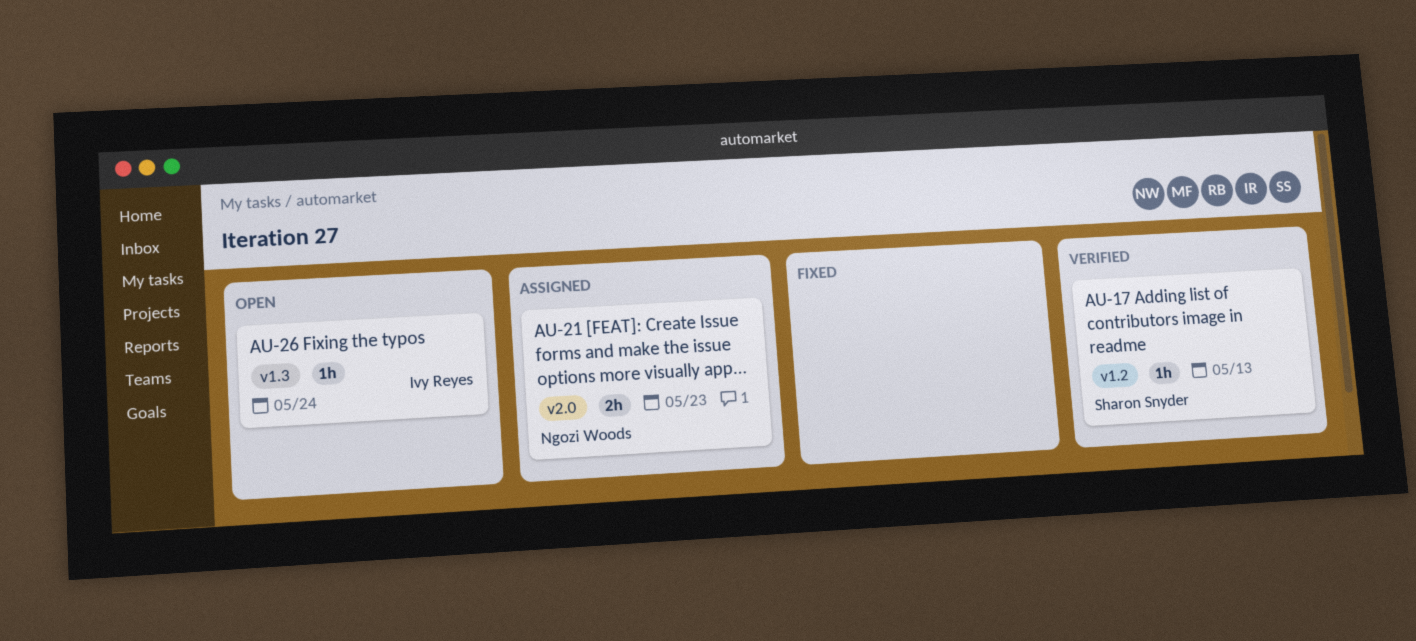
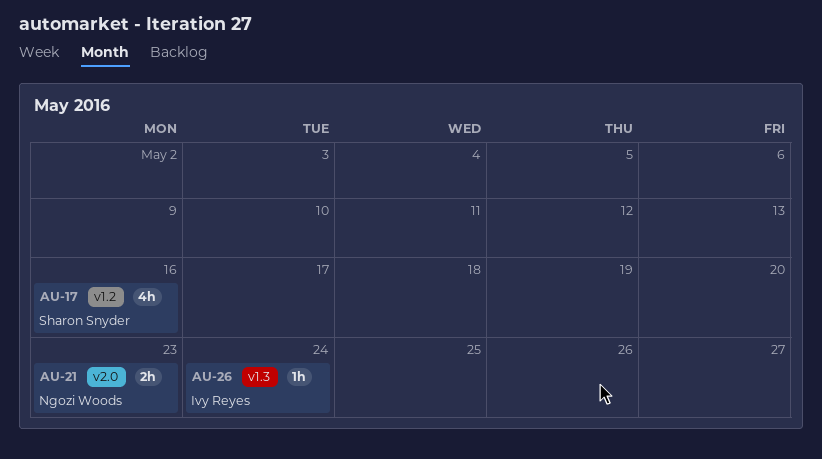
AU-17, estimate: 1h -> 4h
AU-17, due: May 13 -> May 16

